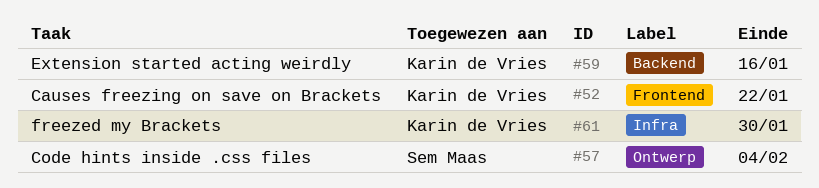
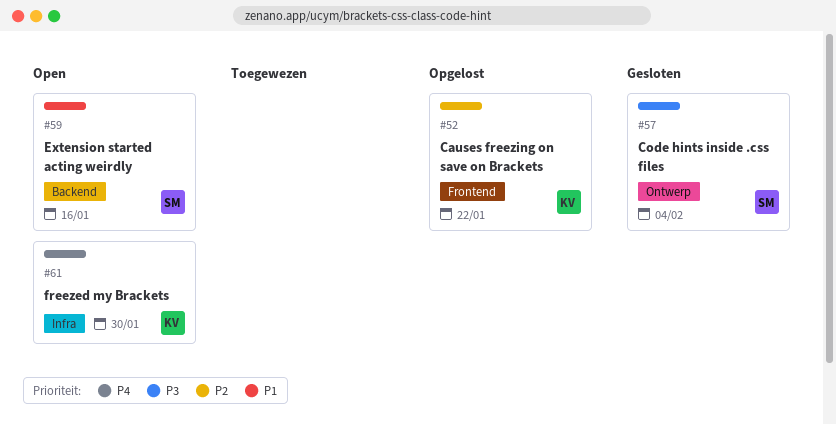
#59, owner: Karin de Vries -> Sem Maas

